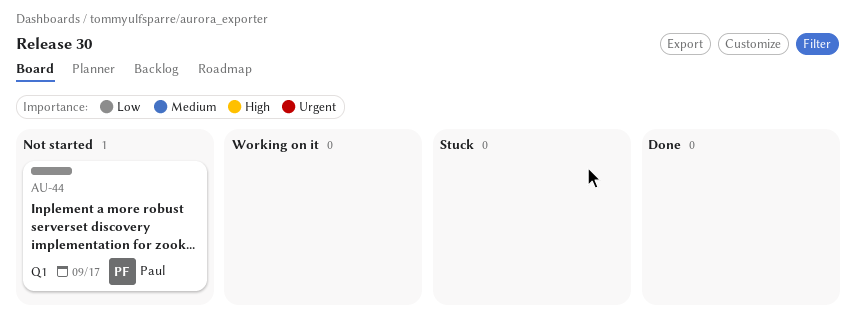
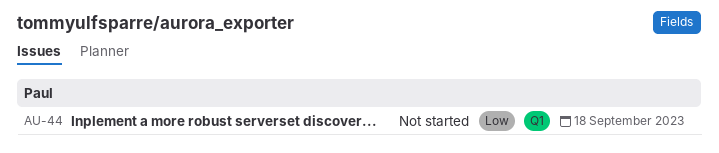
AU-44, due: Sep 17 -> Sep 18

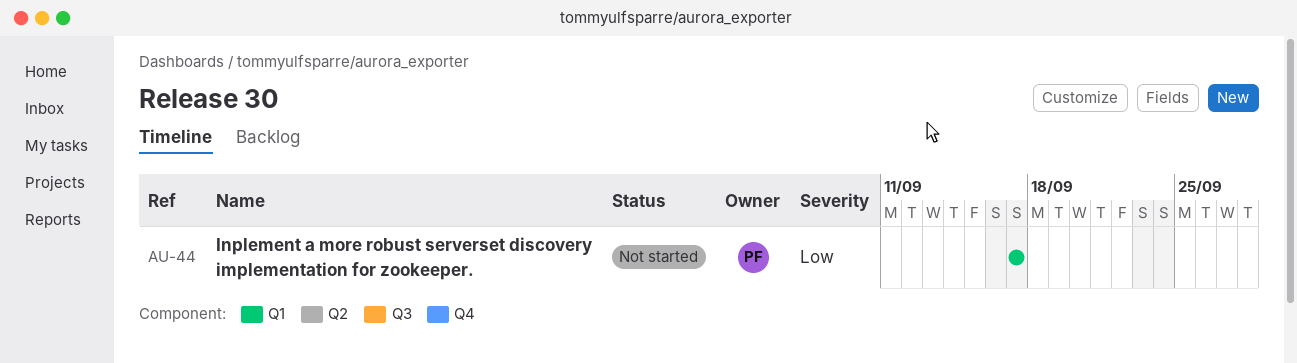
AU-44, due: Sep 18 -> Sep 17

